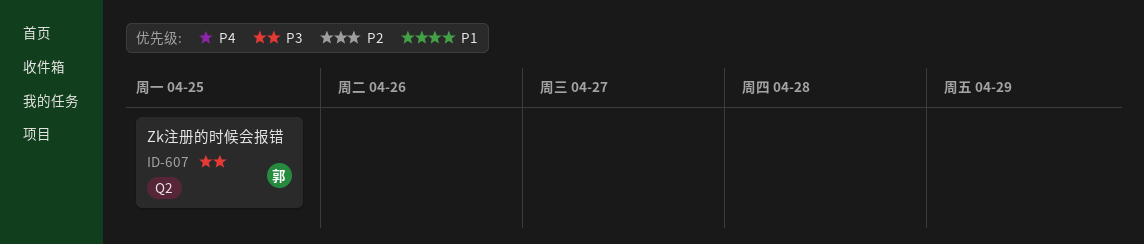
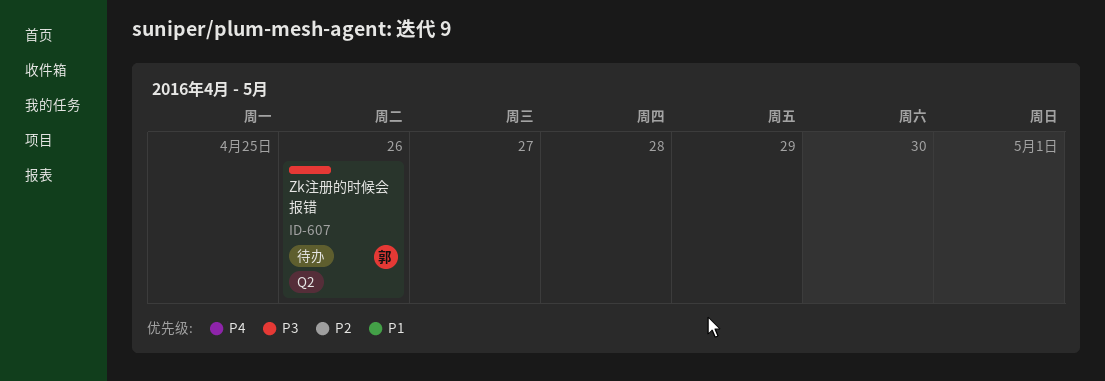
ID-607, due: Apr 25 -> Apr 26

